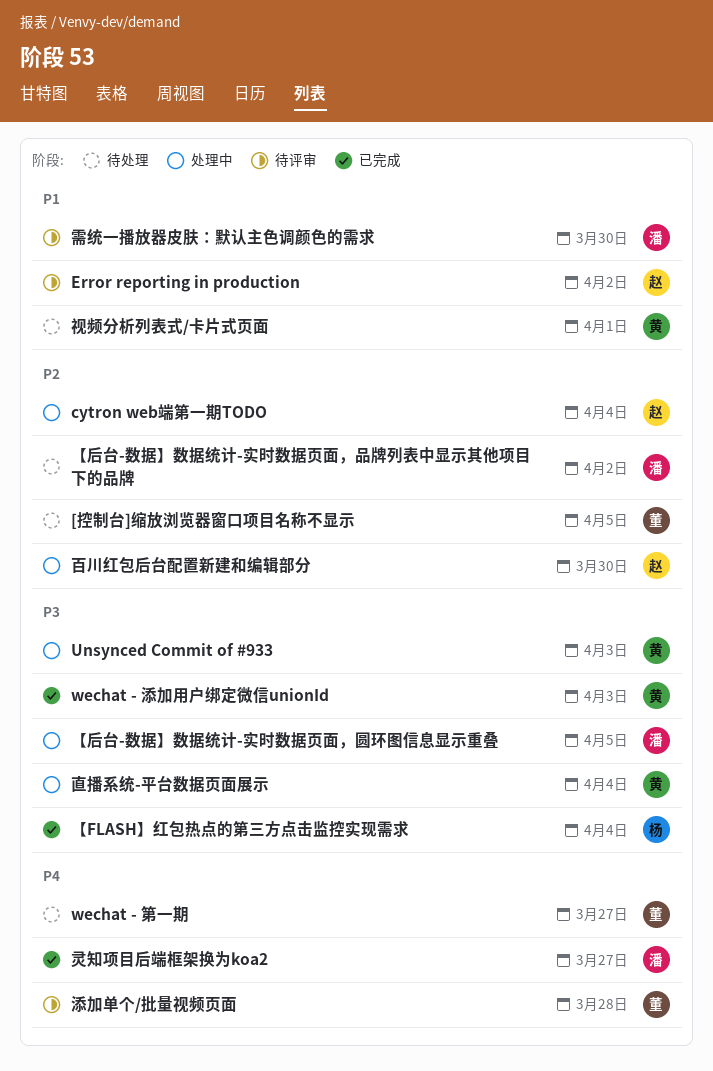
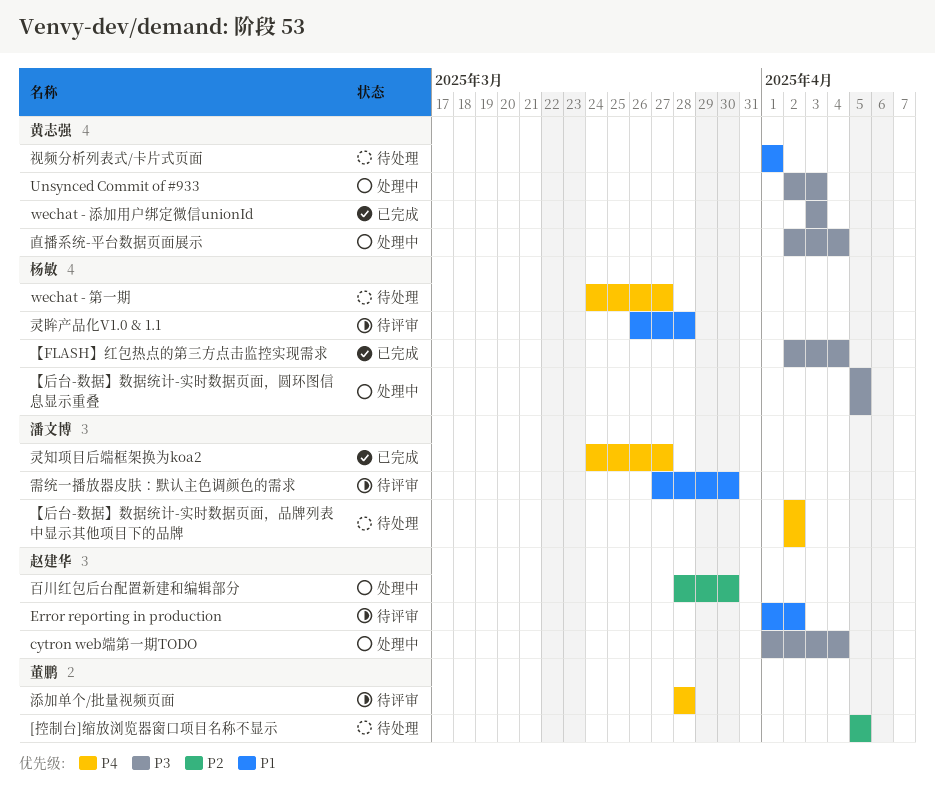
cytron web端第一期TODO, priority: P2 -> P3
wechat - 第一期, owner: 董鹏 -> 杨敏
【后台-数据】数据统计-实时数据页面，品牌列表中显示其他项目下的品牌, priority: P2 -> P4
【后台-数据】数据统计-实时数据页面，圆环图信息显示重叠, owner: 潘文博 -> 杨敏
灵眸产品化V1.0 & 1.1: none -> present

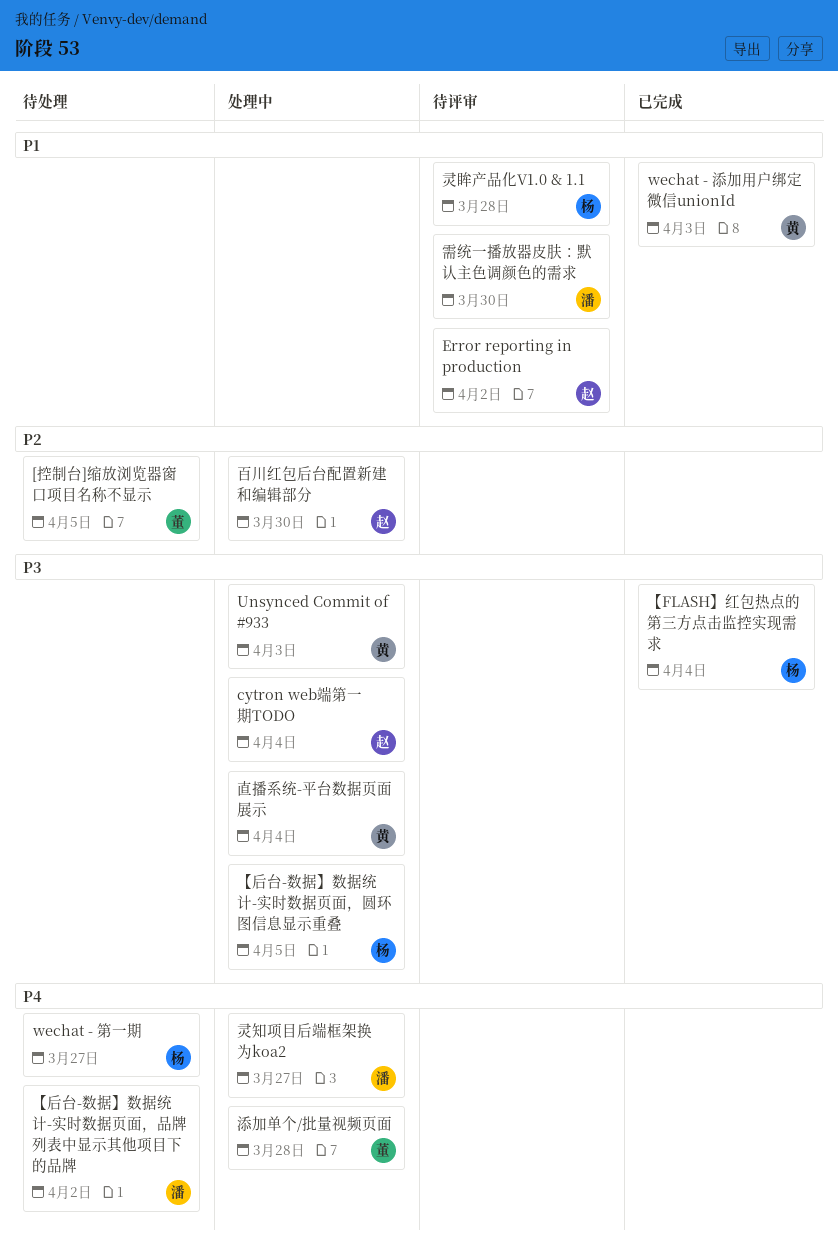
wechat - 添加用户绑定微信unionId, priority: P3 -> P1
添加单个/批量视频页面, status: 待评审 -> 处理中
灵知项目后端框架换为koa2, status: 已完成 -> 处理中
视频分析列表式/卡片式页面: present -> none

